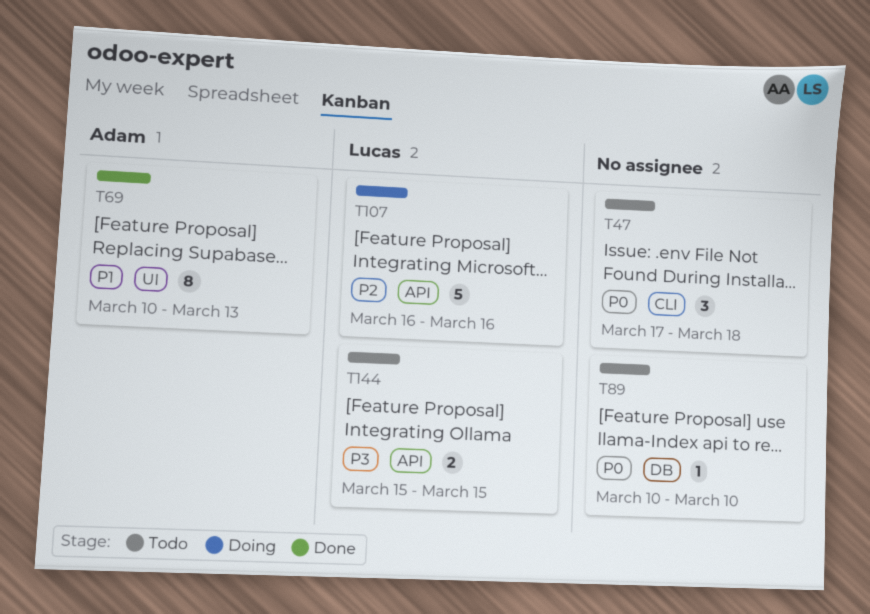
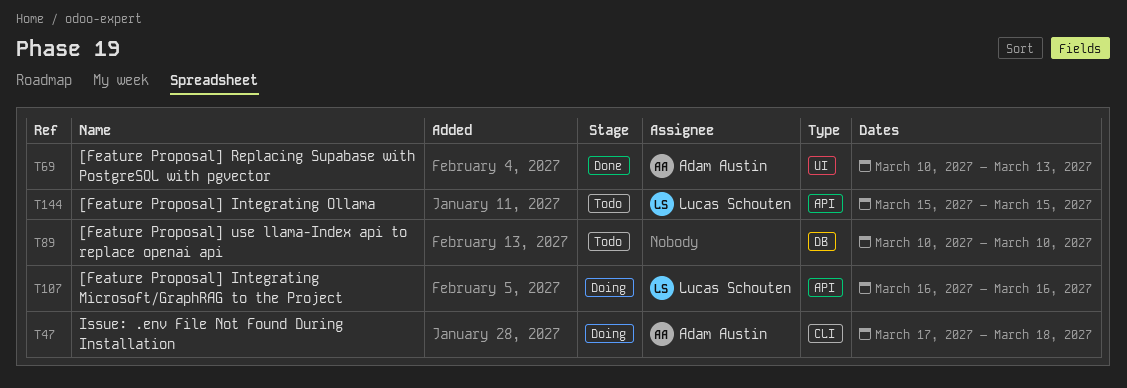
T47, status: Todo -> Doing
T47, owner: none -> Adam Austin

